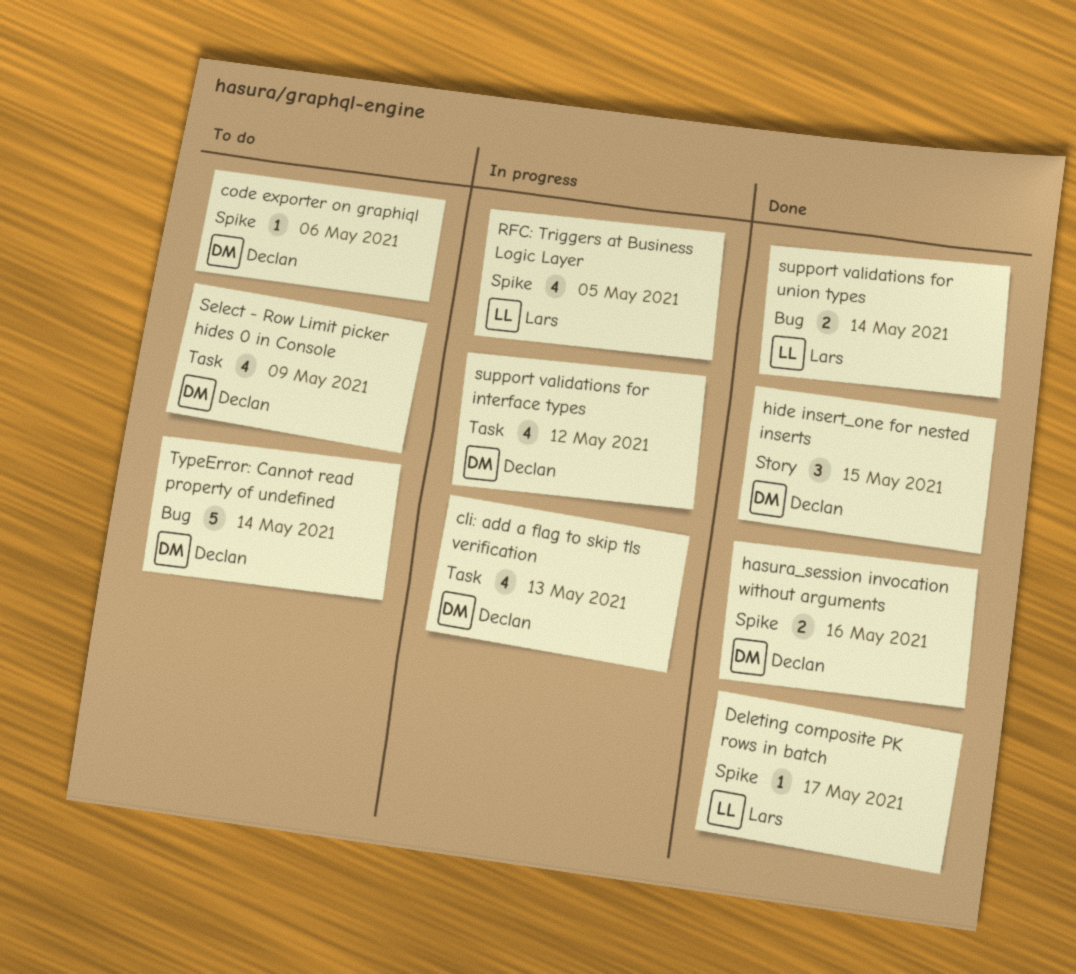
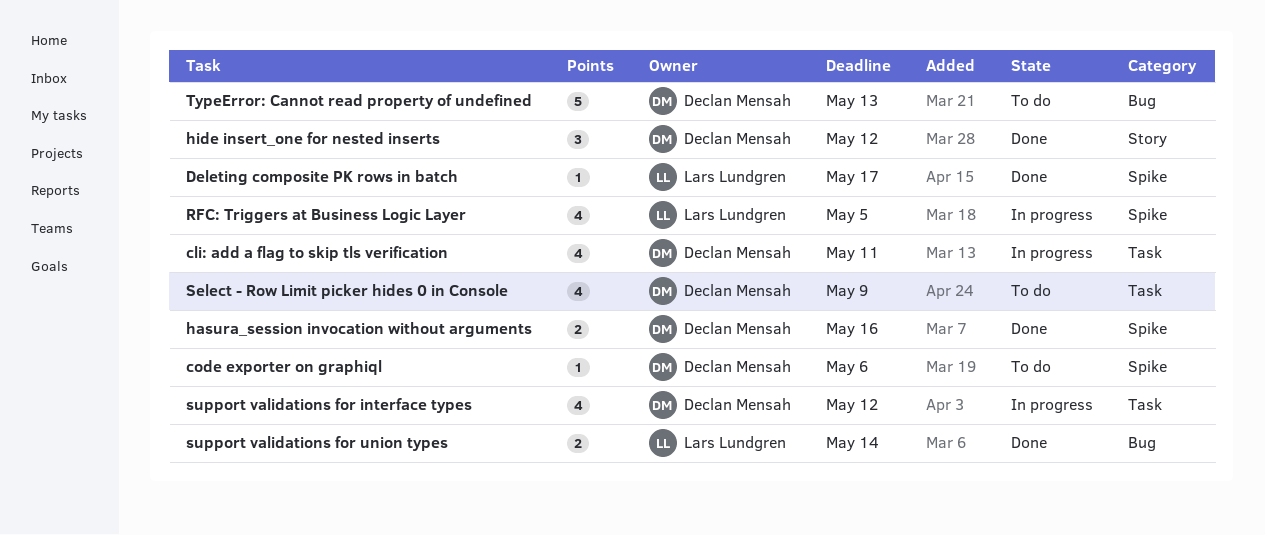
cli: add a flag to skip tls verification, due: May 13 -> May 11
hide insert_one for nested inserts, due: May 15 -> May 12
TypeError: Cannot read property of undefined, due: May 14 -> May 13

